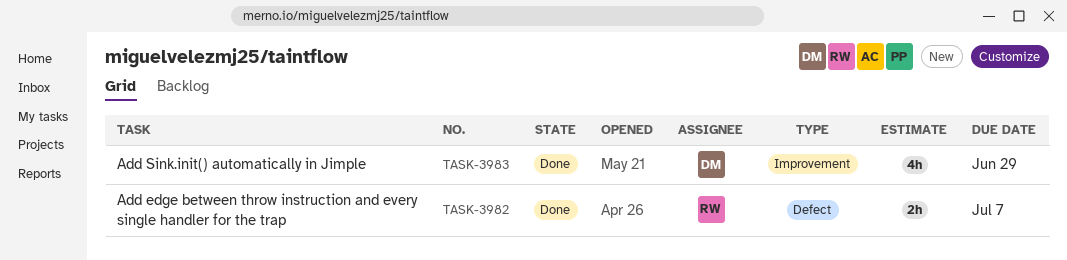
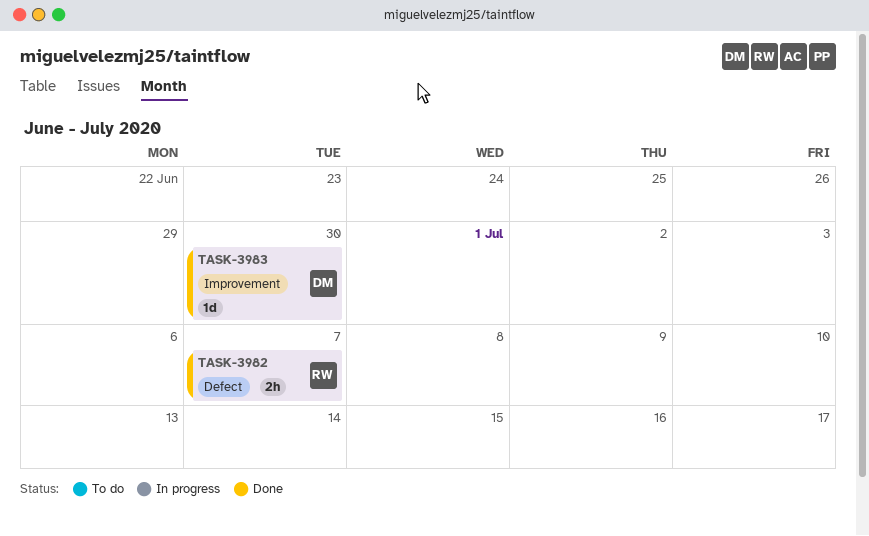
TASK-3983, estimate: 4h -> 1d
TASK-3983, due: Jun 29 -> Jun 30

